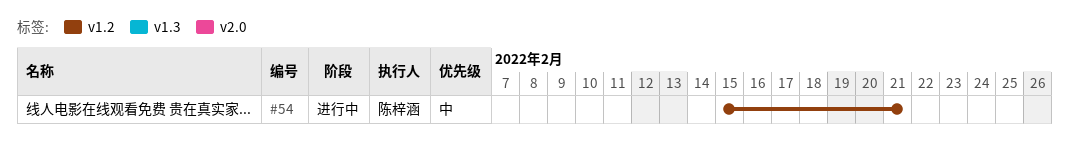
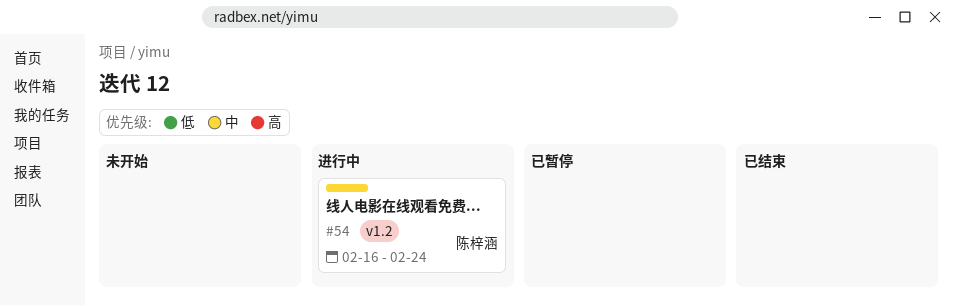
#54, start: Feb 15 -> Feb 16
#54, due: Feb 21 -> Feb 24

